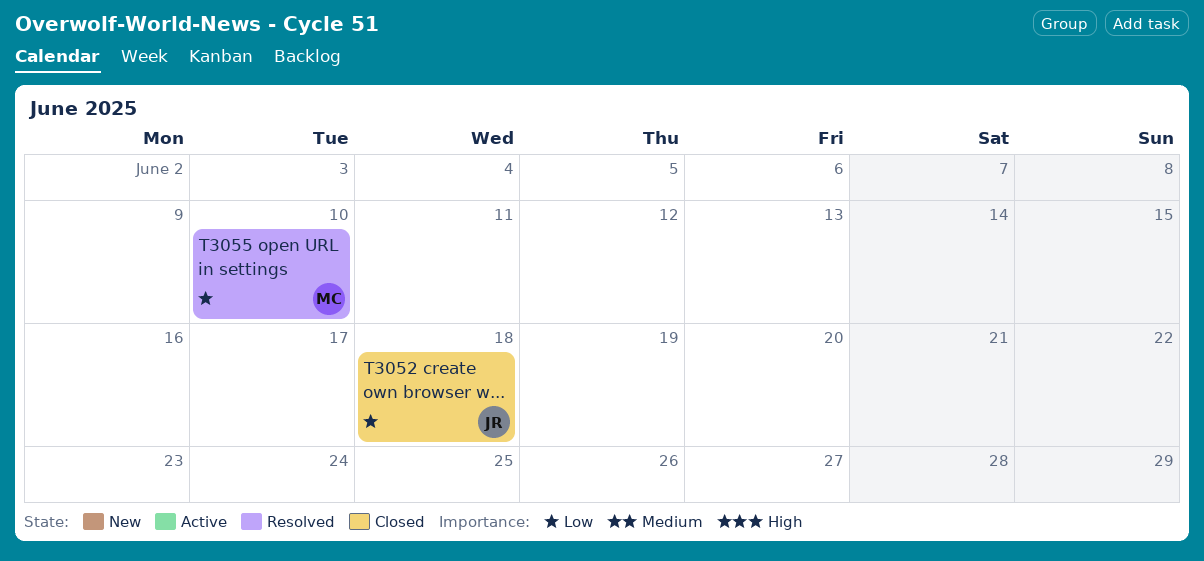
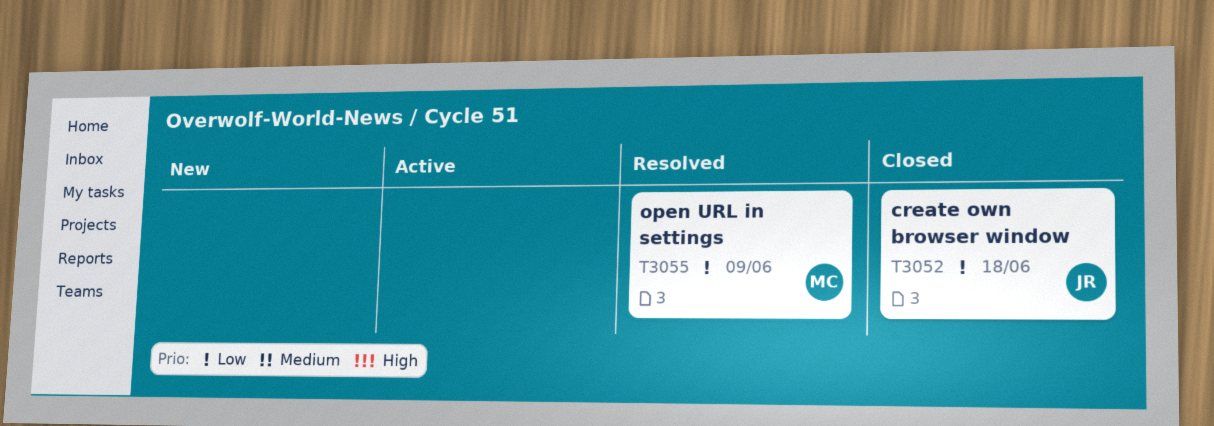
T3055, due: Jun 10 -> Jun 9

